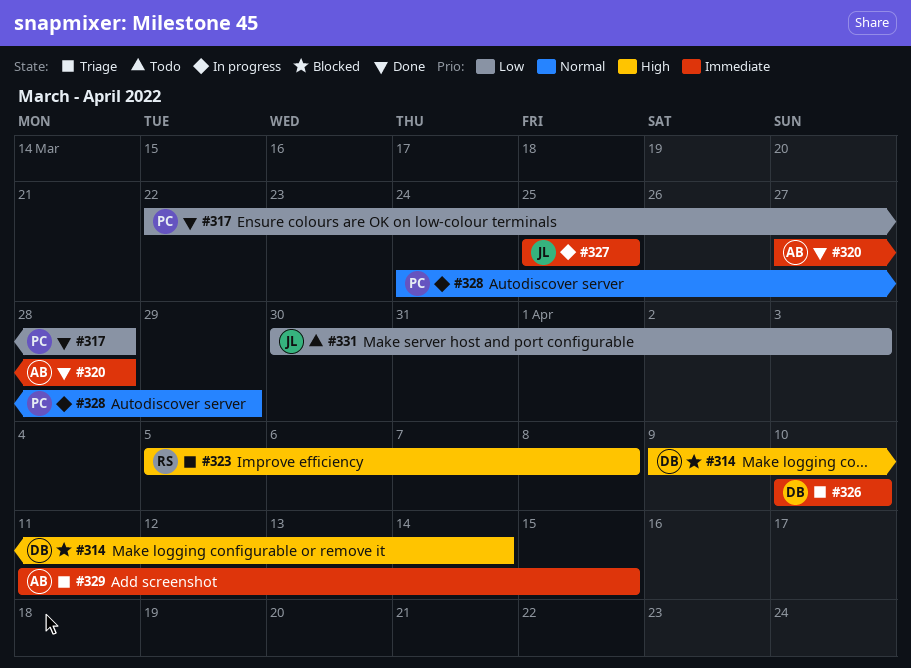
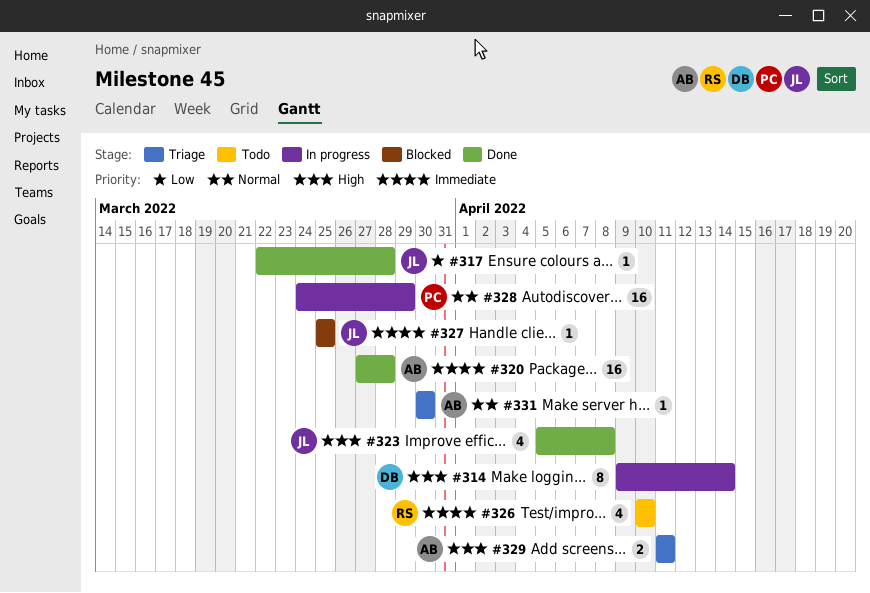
#314, status: Blocked -> In progress
#317, owner: PC -> JL
#323, status: Triage -> Done
#323, owner: RS -> JL
#326, status: Triage -> Todo
#326, owner: DB -> RS
#327, status: In progress -> Blocked
#329, priority: Immediate -> High
#329, due: Apr 15 -> Apr 11
#331, status: Todo -> Triage
#331, owner: JL -> AB
#331, priority: Low -> Normal
#331, due: Apr 3 -> Mar 30

